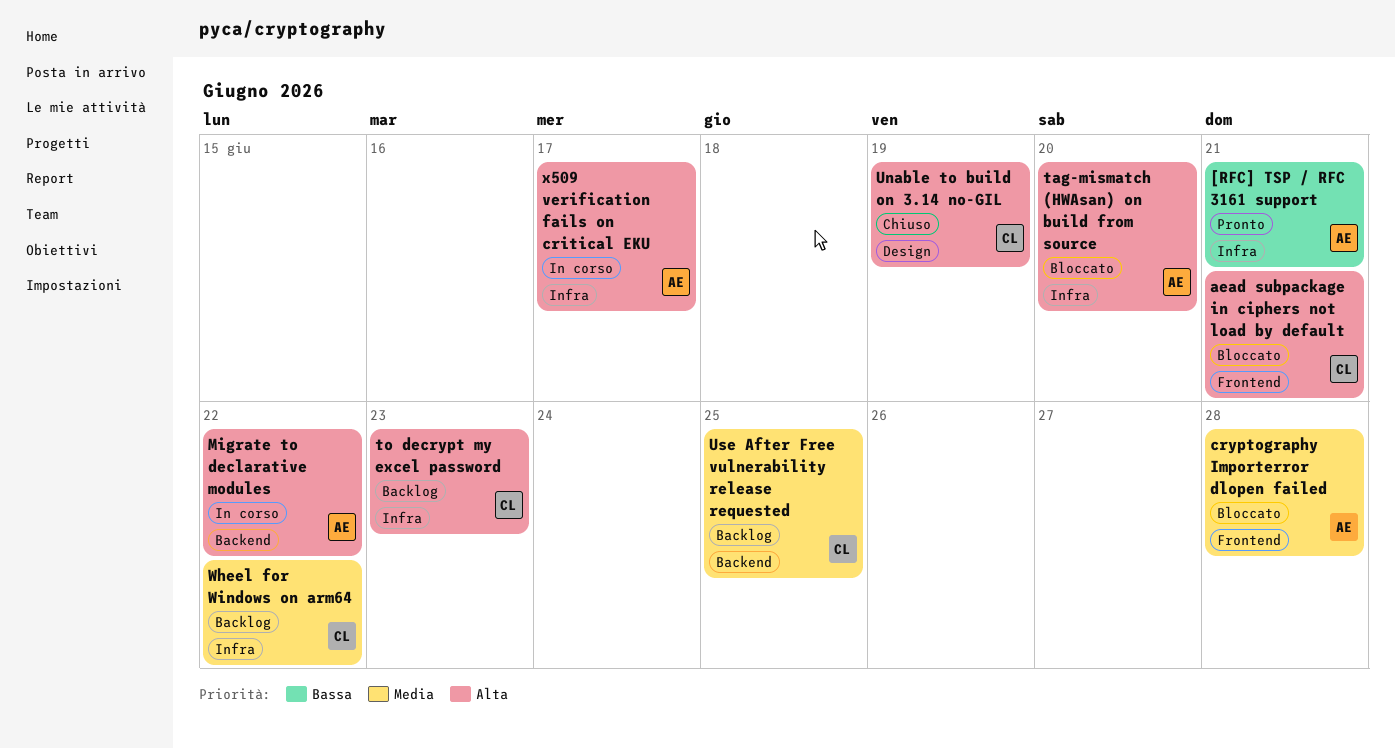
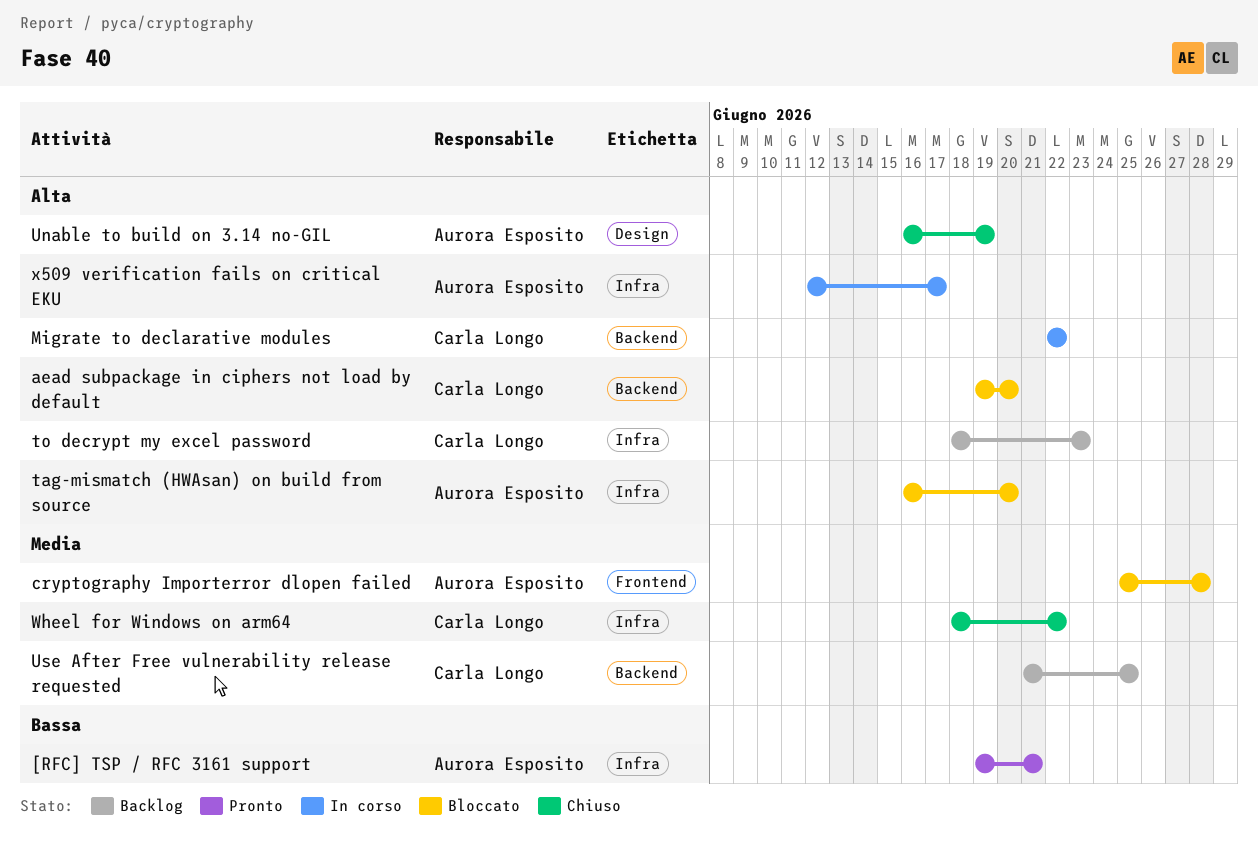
aead subpackage in ciphers not load by default, label: Frontend -> Backend
aead subpackage in ciphers not load by default, due: Jun 21 -> Jun 20
Migrate to declarative modules, owner: Aurora Esposito -> Carla Longo
Unable to build on 3.14 no-GIL, owner: Carla Longo -> Aurora Esposito
Wheel for Windows on arm64, status: Backlog -> Chiuso

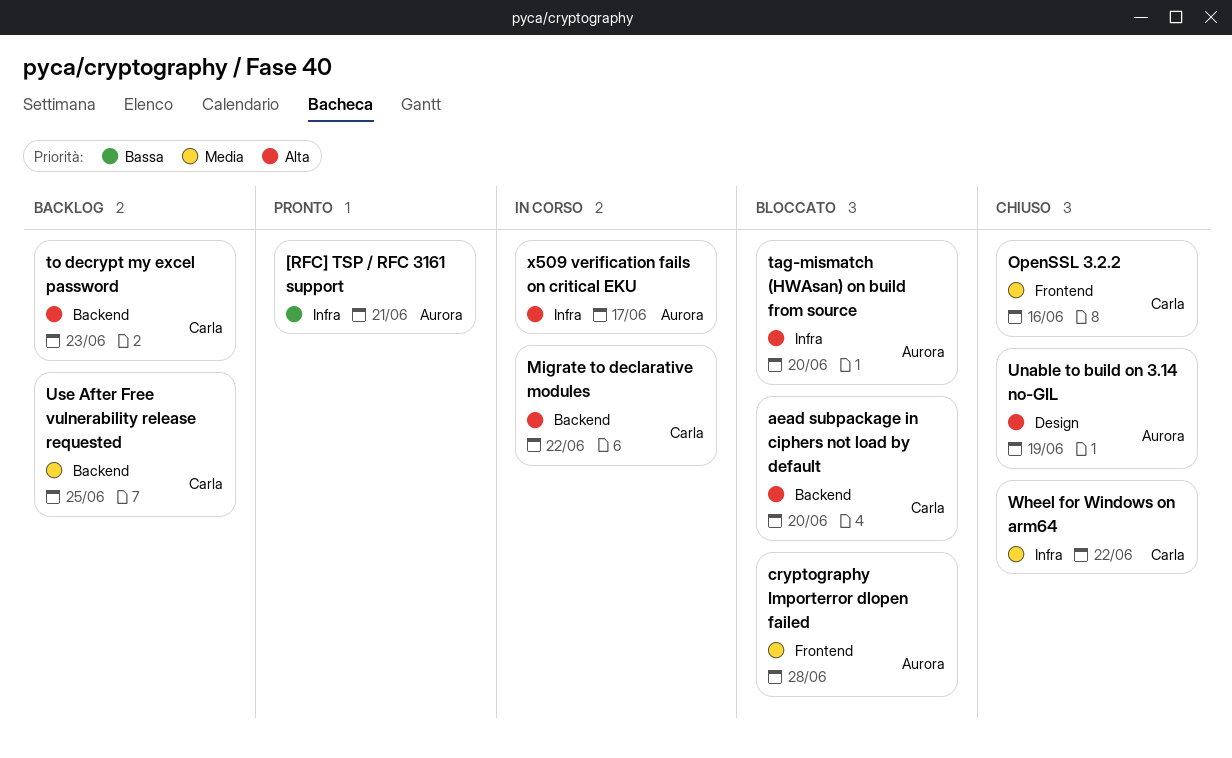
OpenSSL 3.2.2: none -> present
to decrypt my excel password, label: Infra -> Backend

